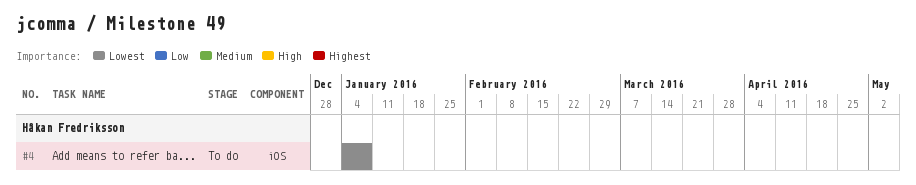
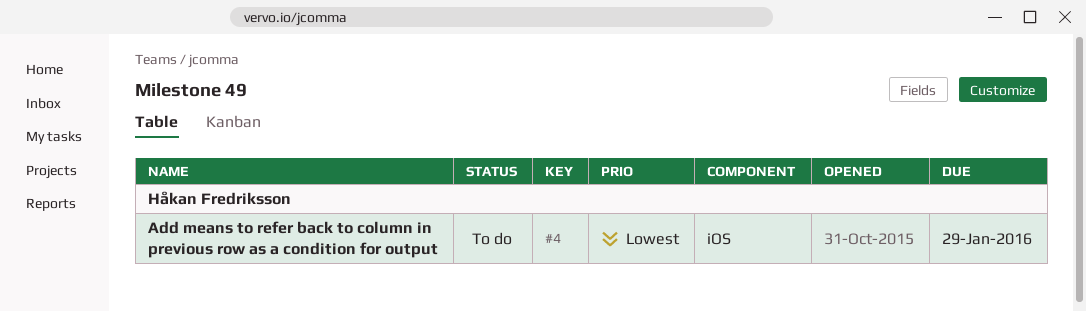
#4, due: Jan 8 -> Jan 29

